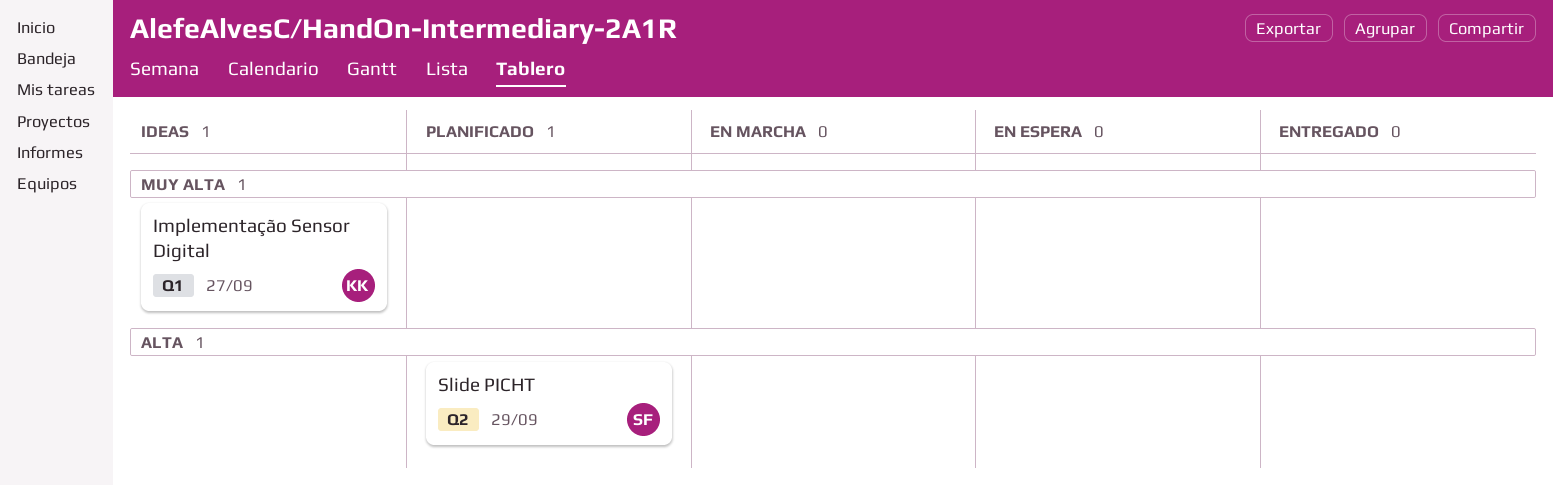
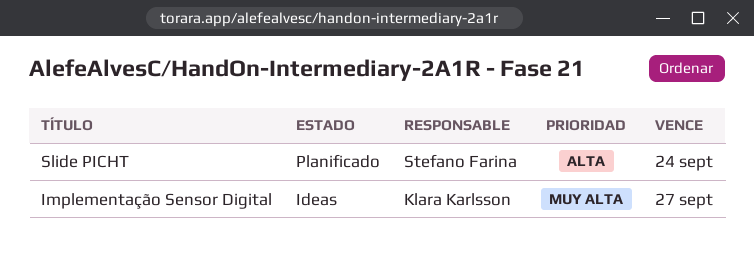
Slide PICHT, due: Sep 29 -> Sep 24

